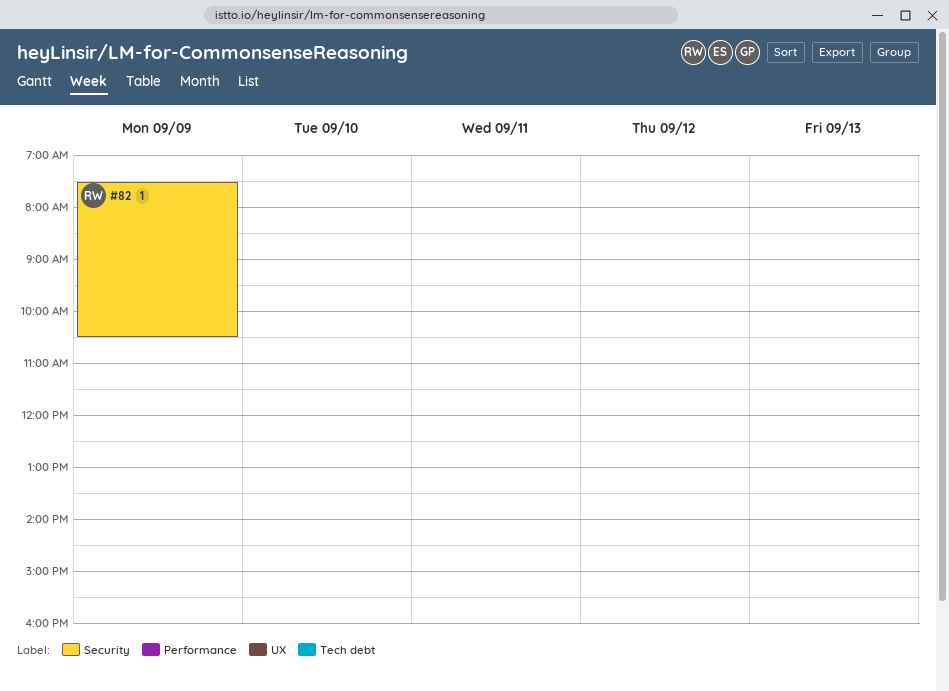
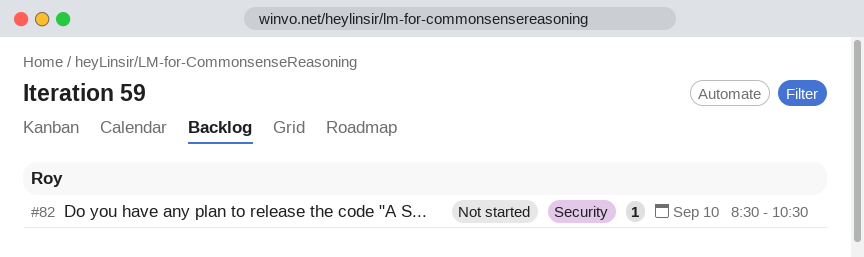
#82, day: Sep 9 -> Sep 10
#82, begins: 07:30 -> 08:30

